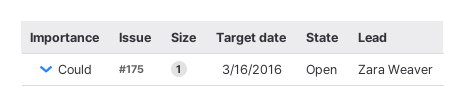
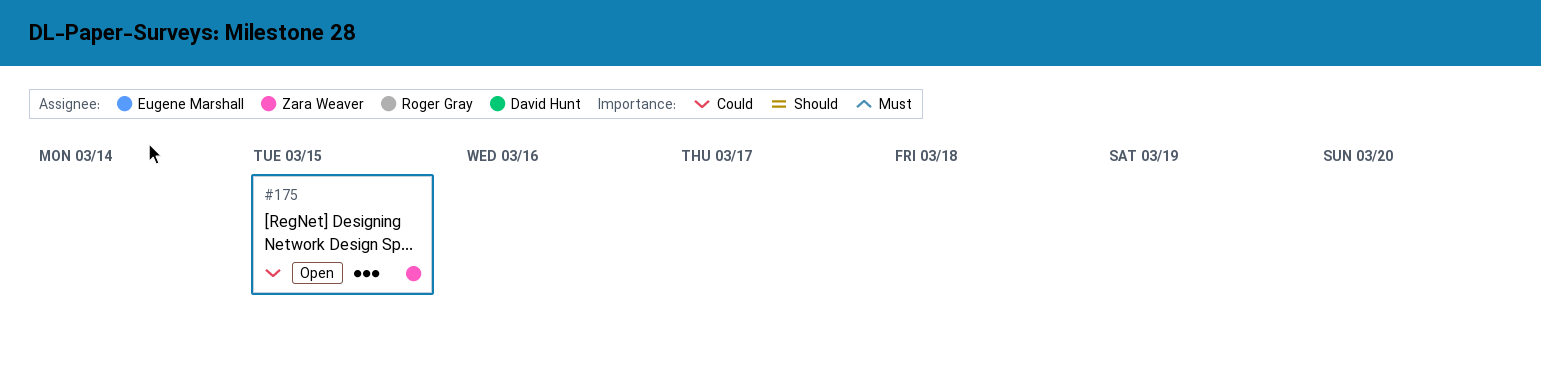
#175, estimate: 1 -> 3
#175, due: Mar 16 -> Mar 15

